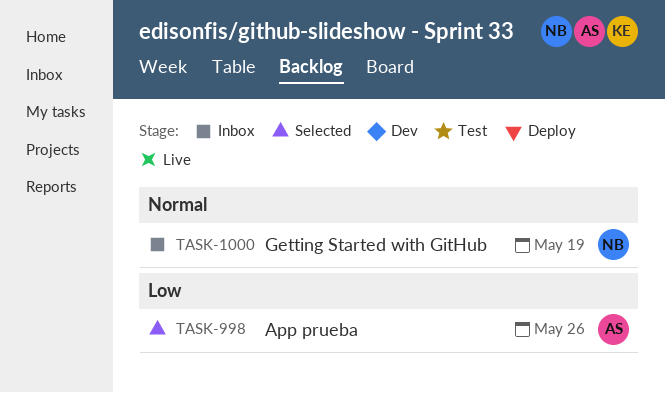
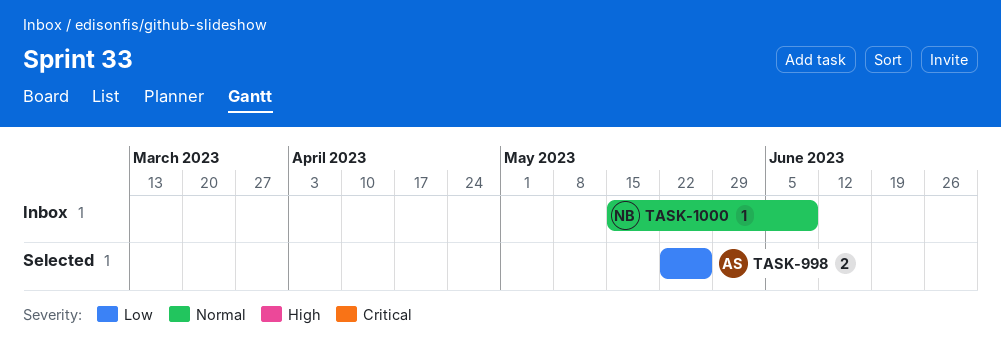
TASK-1000, due: May 19 -> Jun 9

